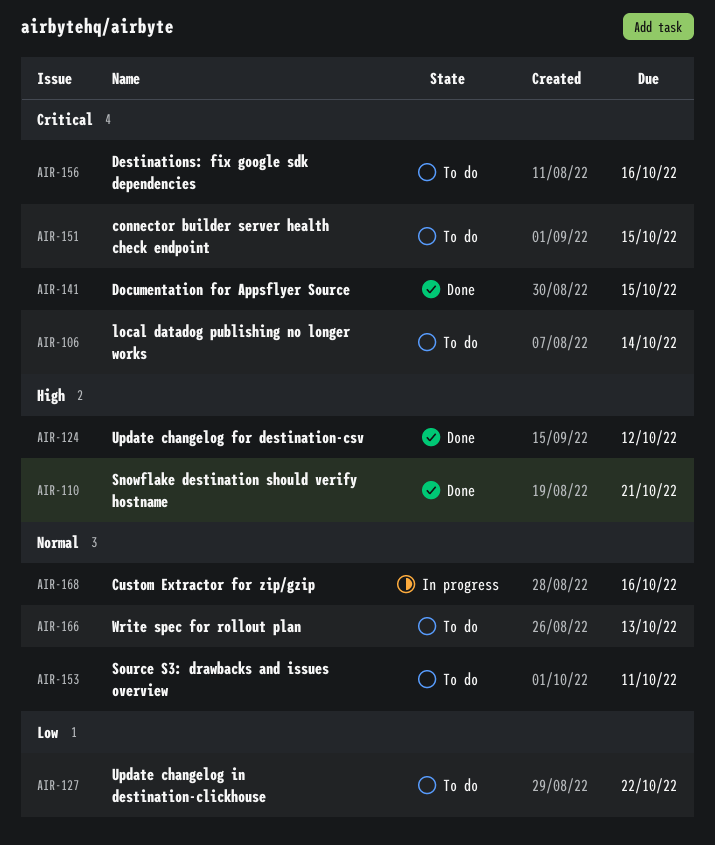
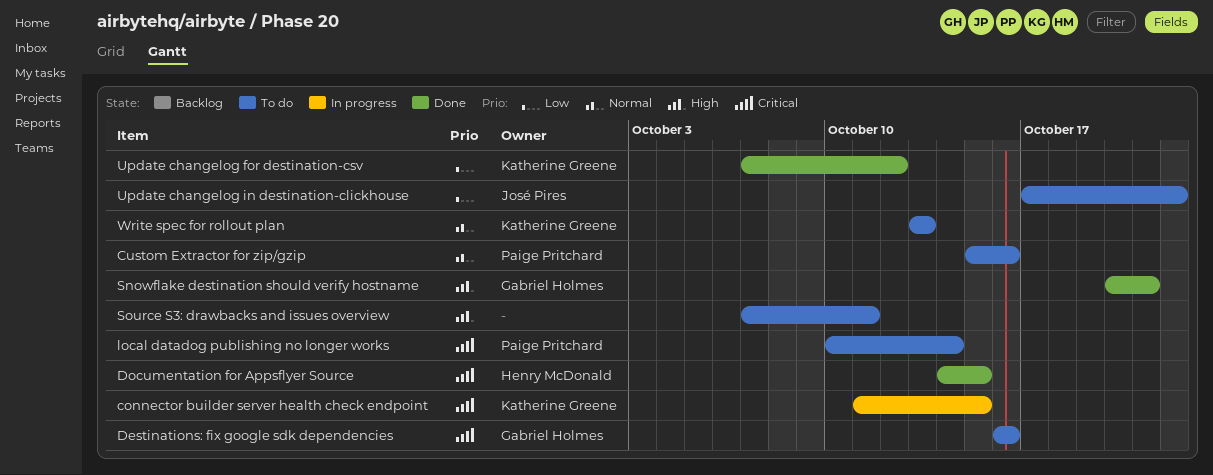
connector builder server health check endpoint, status: To do -> In progress
Custom Extractor for zip/gzip, status: In progress -> To do
Source S3: drawbacks and issues overview, priority: Normal -> High
Update changelog for destination-csv, priority: High -> Low

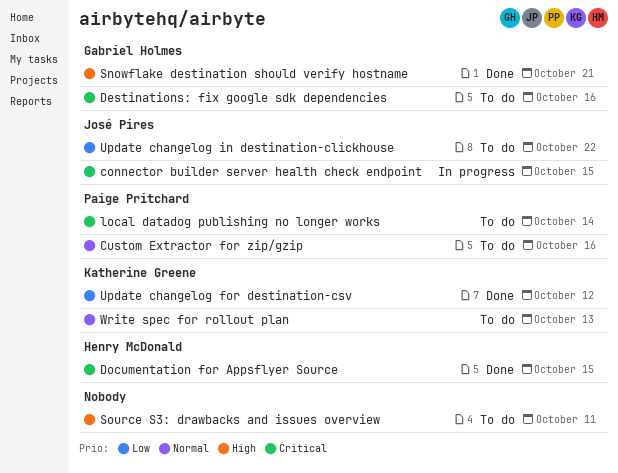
connector builder server health check endpoint, owner: Katherine Greene -> José Pires

